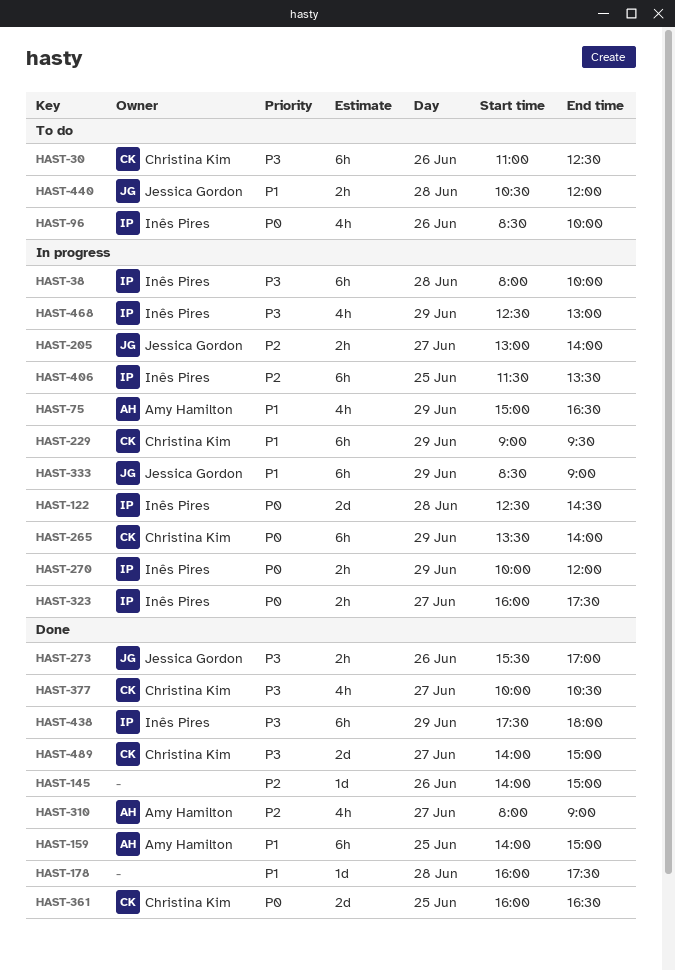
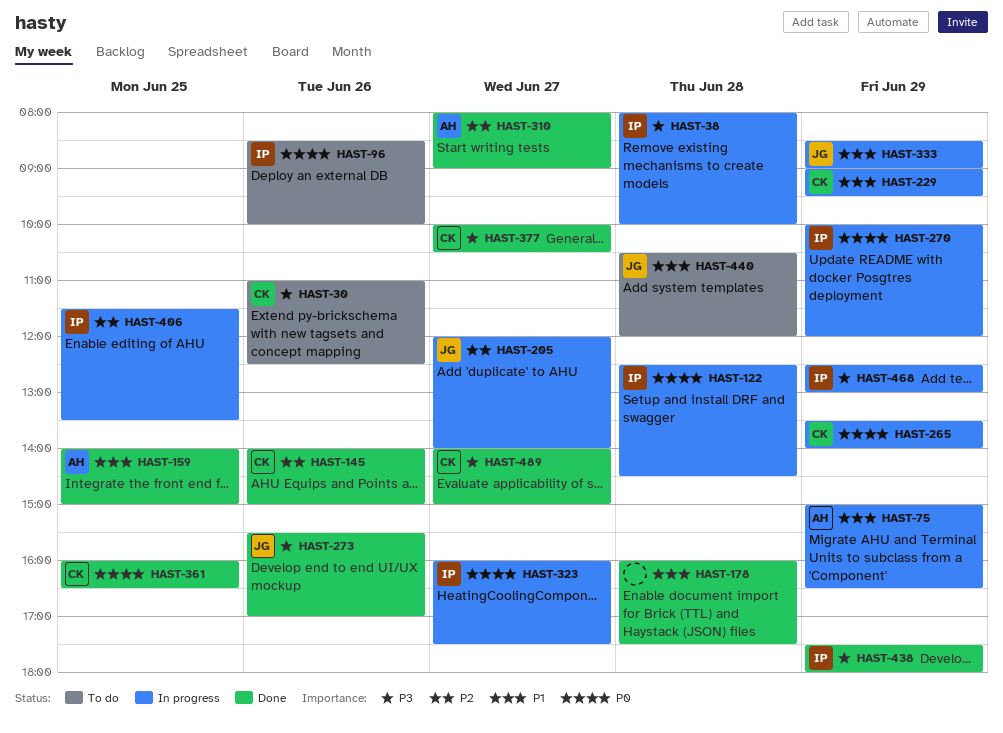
HAST-145, owner: none -> Christina Kim
HAST-205, begins: 13:00 -> 12:00

